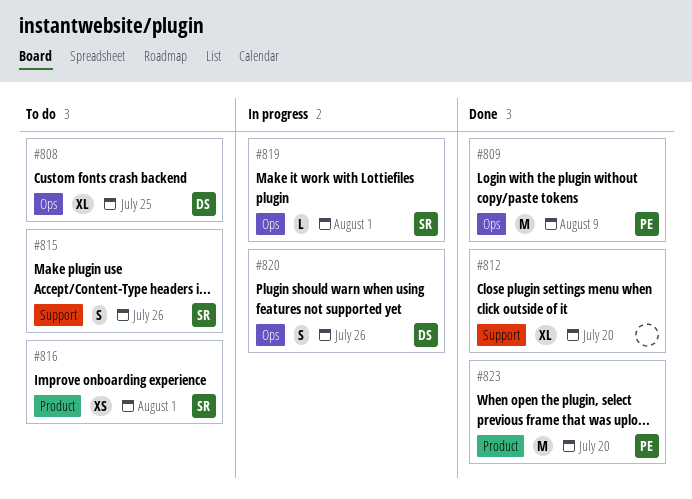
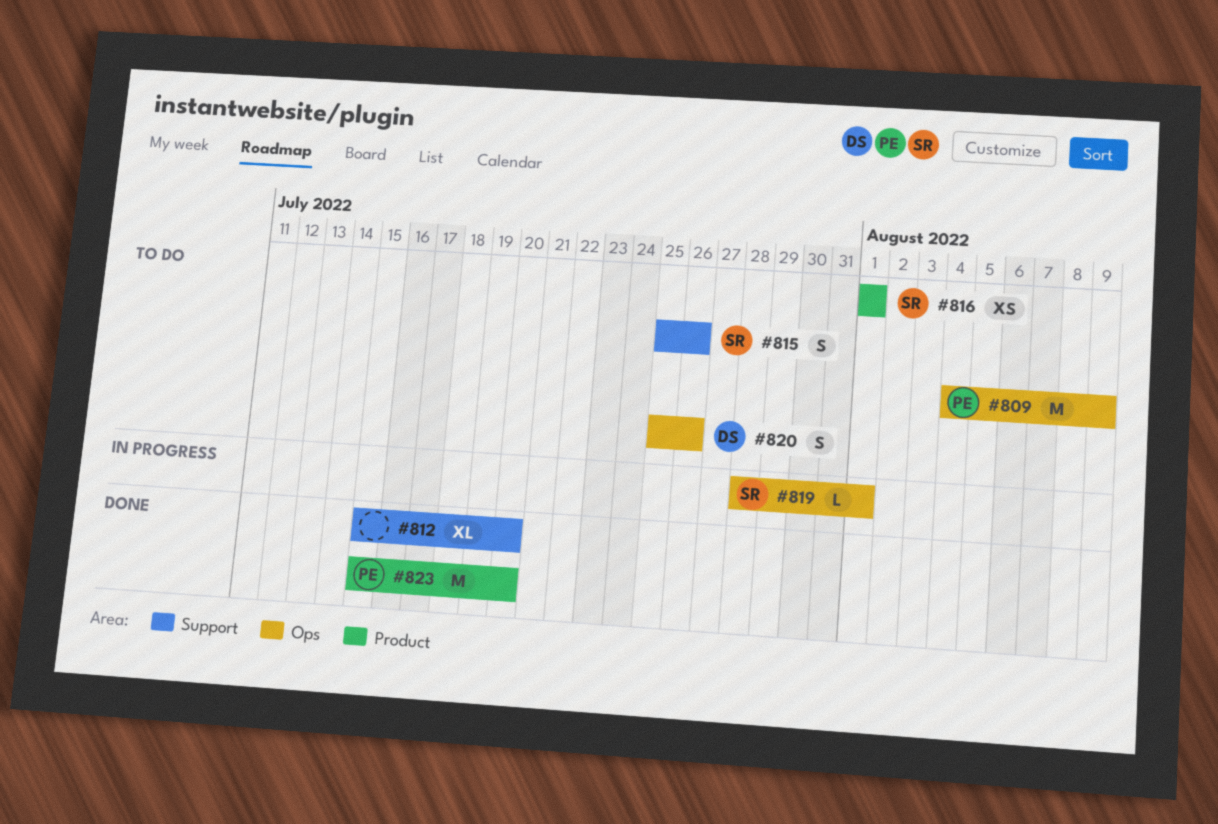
#808: present -> none
#809, status: Done -> To do
#820, status: In progress -> To do

